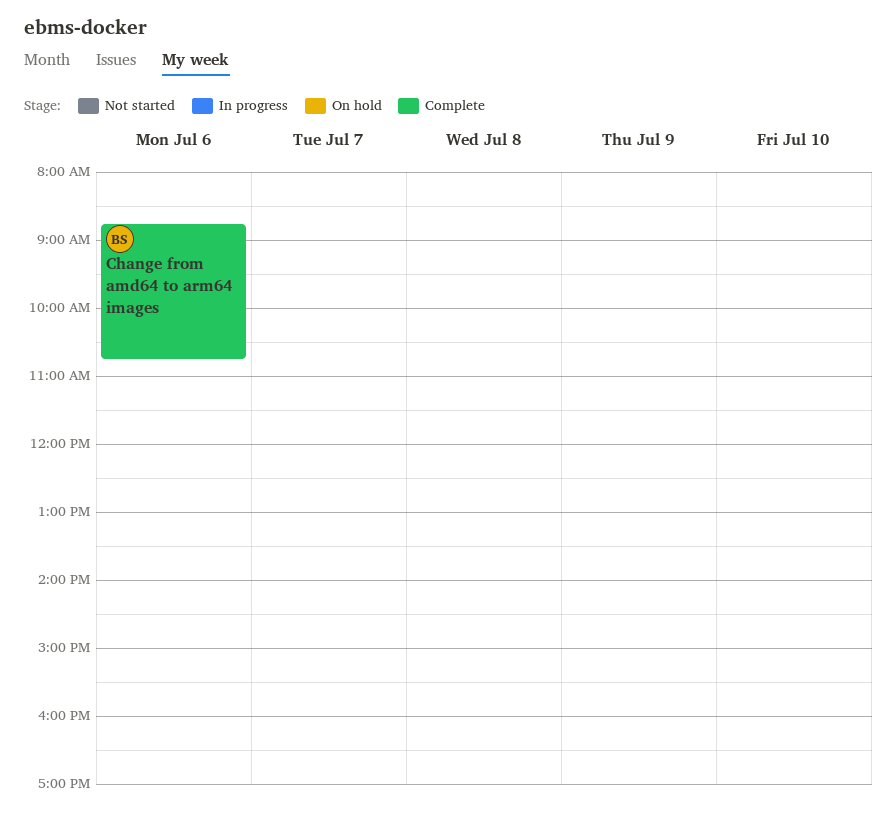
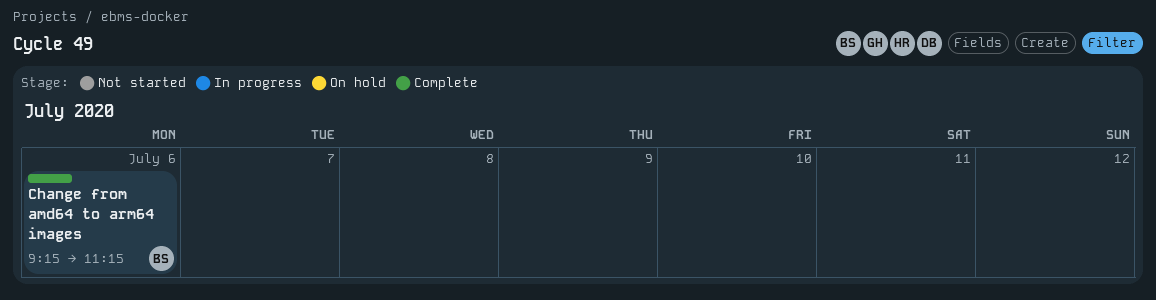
Change from amd64 to arm64 images, begins: 08:45 -> 09:15
Change from amd64 to arm64 images, ends: 10:45 -> 11:15

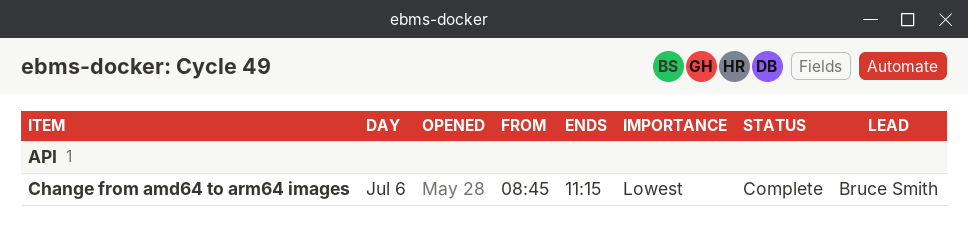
Change from amd64 to arm64 images, begins: 09:15 -> 08:45

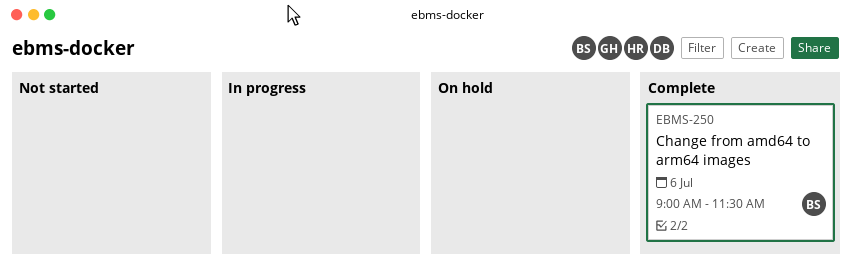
Change from amd64 to arm64 images, begins: 08:45 -> 09:00
Change from amd64 to arm64 images, ends: 11:15 -> 11:30

